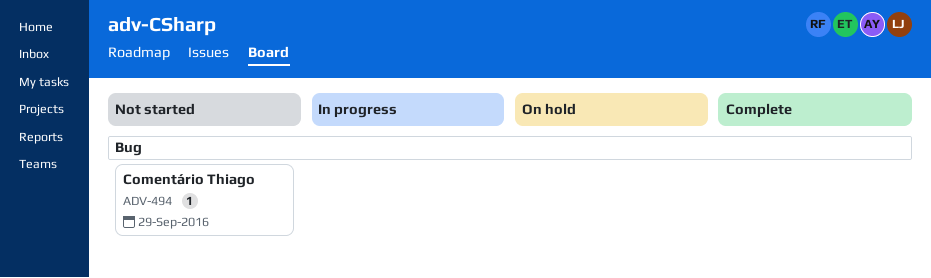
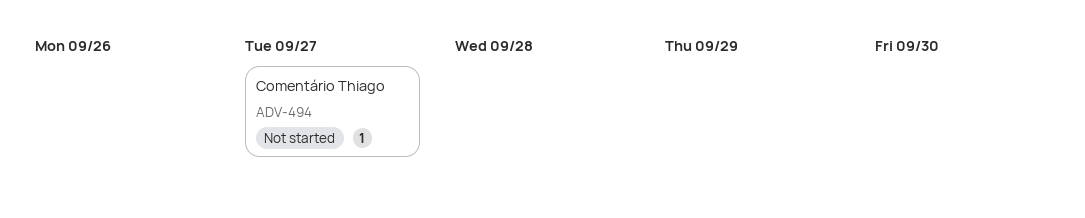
ADV-494, due: Sep 29 -> Sep 27

